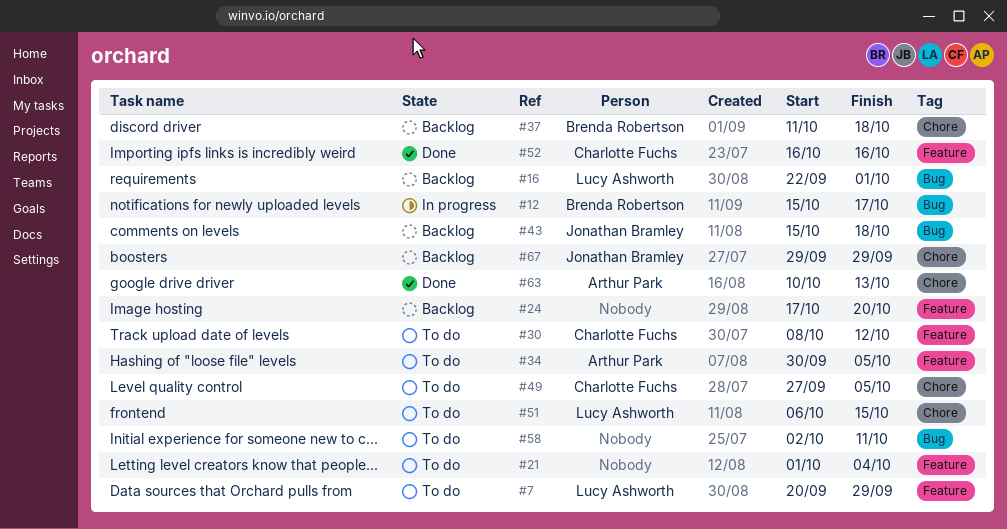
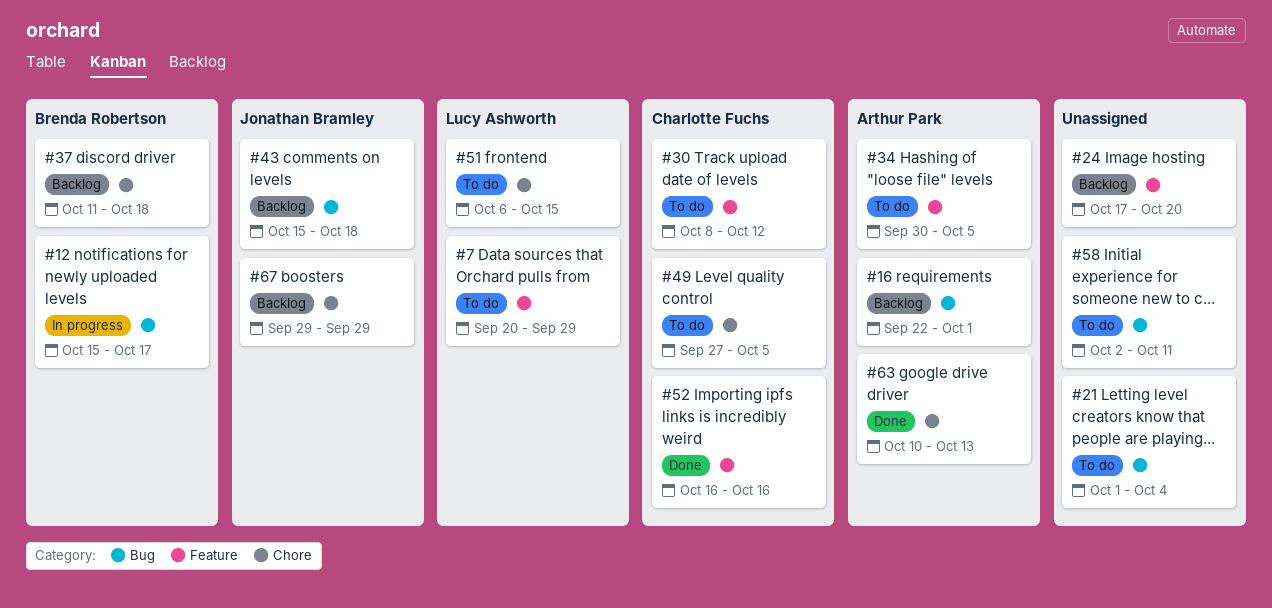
#16, owner: Lucy Ashworth -> Arthur Park
#21, label: Feature -> Bug

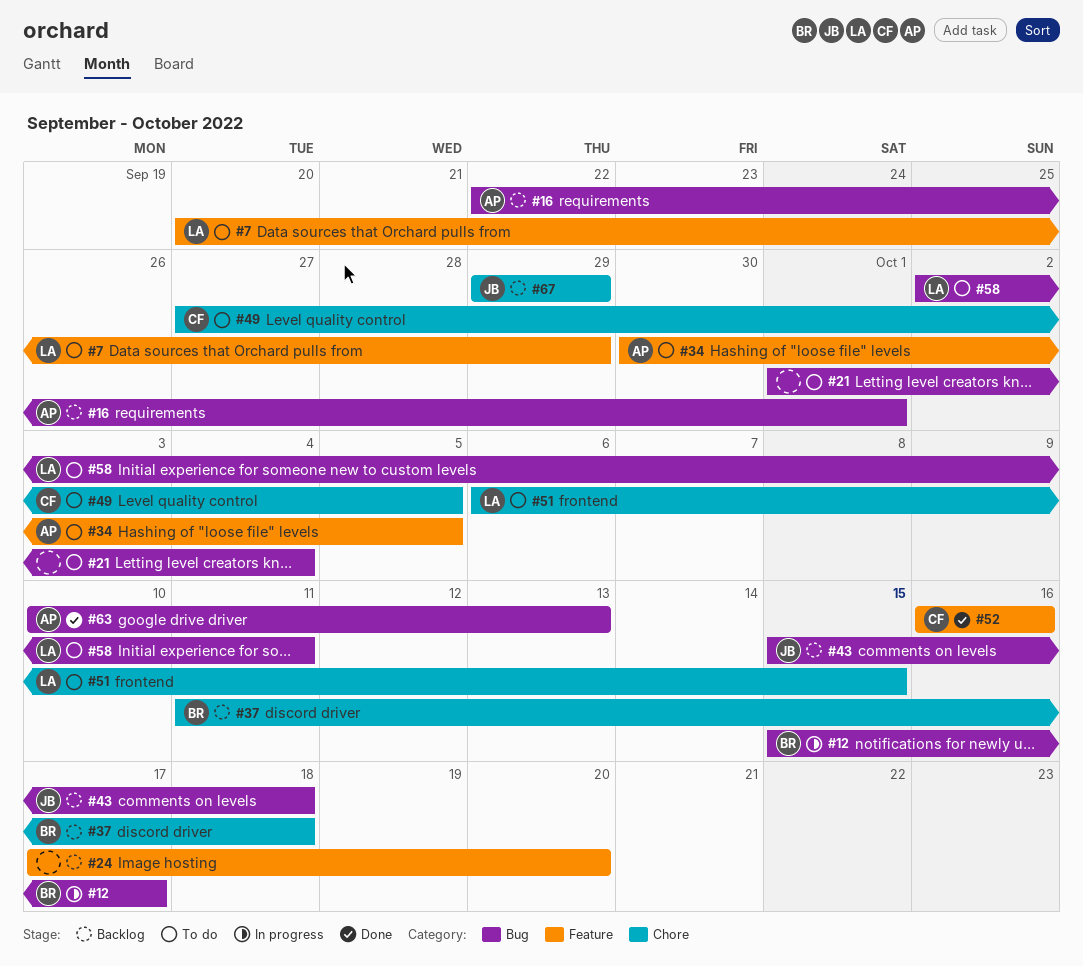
#30: present -> none
#58, owner: none -> Lucy Ashworth
#63, label: Chore -> Bug

